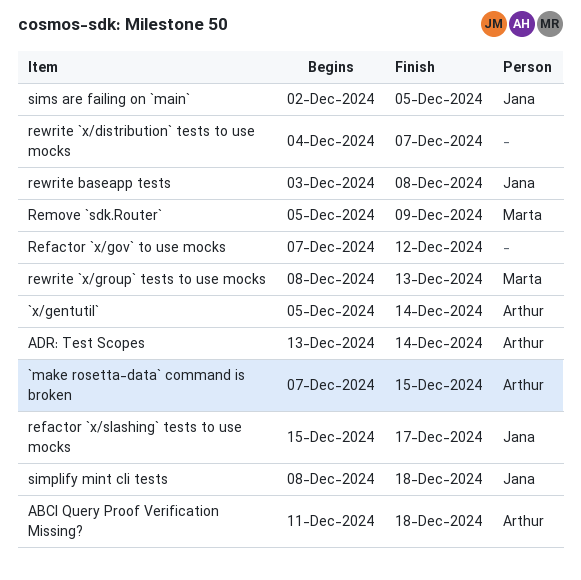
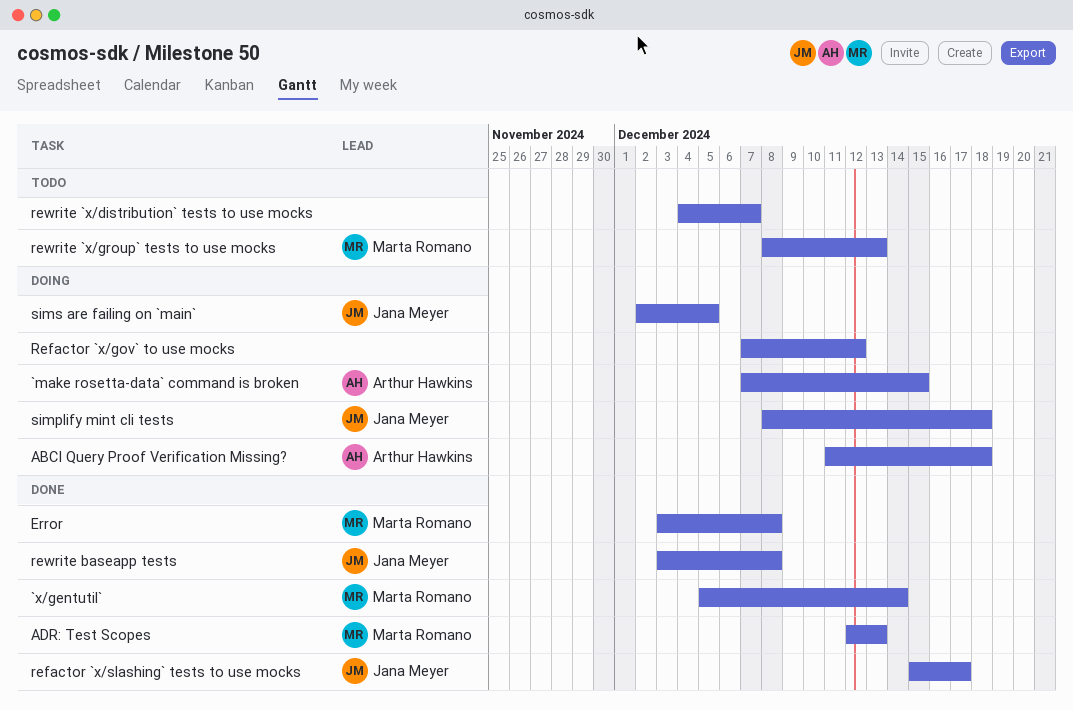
`x/gentutil`, owner: Arthur Hawkins -> Marta Romano
ADR: Test Scopes, owner: Arthur Hawkins -> Marta Romano
ADR: Test Scopes, start: Dec 13 -> Dec 12
ADR: Test Scopes, due: Dec 14 -> Dec 13
Error: none -> present
Remove `sdk.Router`: present -> none

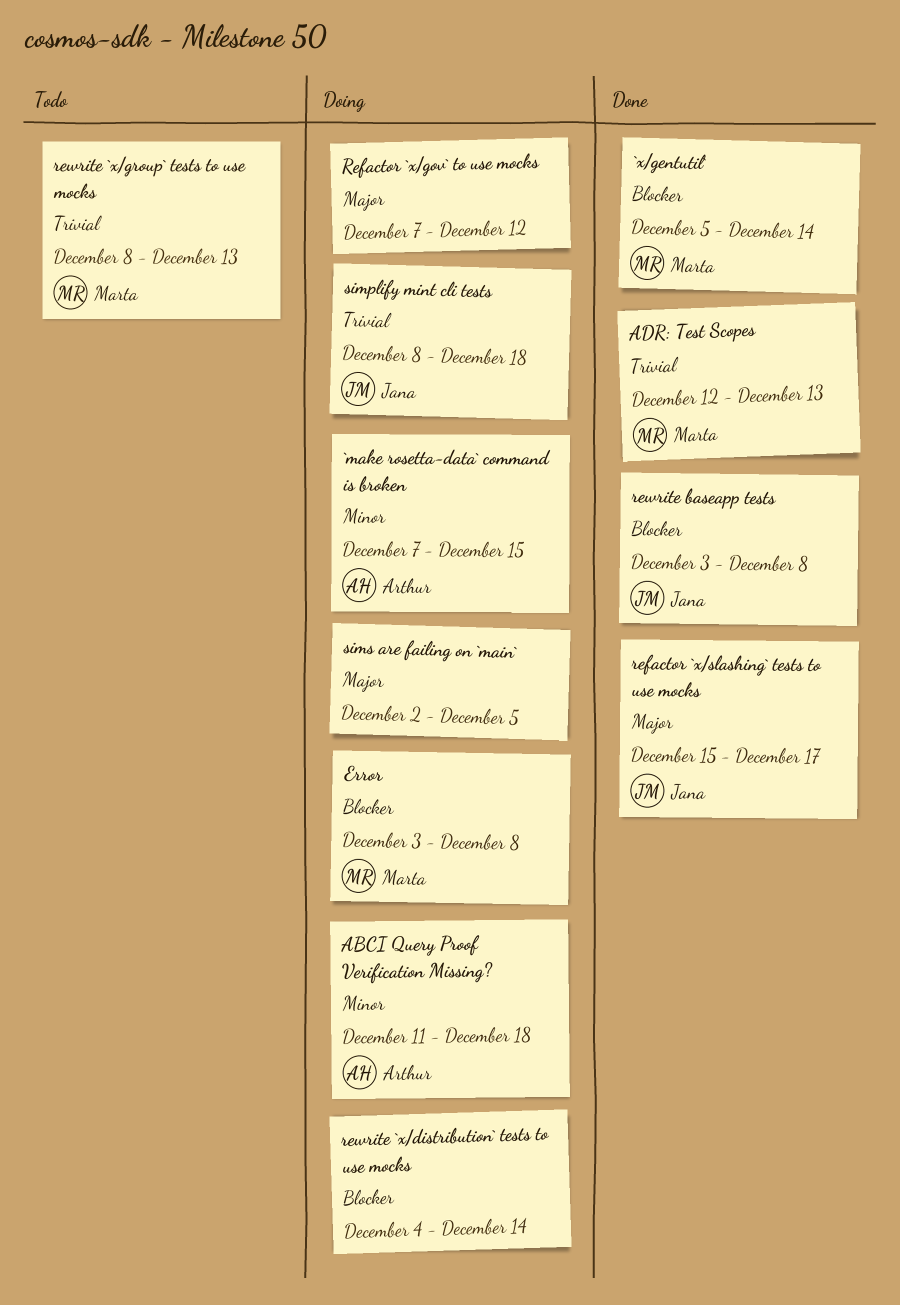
Error, status: Done -> Doing
rewrite `x/distribution` tests to use mocks, status: Todo -> Doing
rewrite `x/distribution` tests to use mocks, due: Dec 7 -> Dec 14
sims are failing on `main`, owner: Jana Meyer -> none

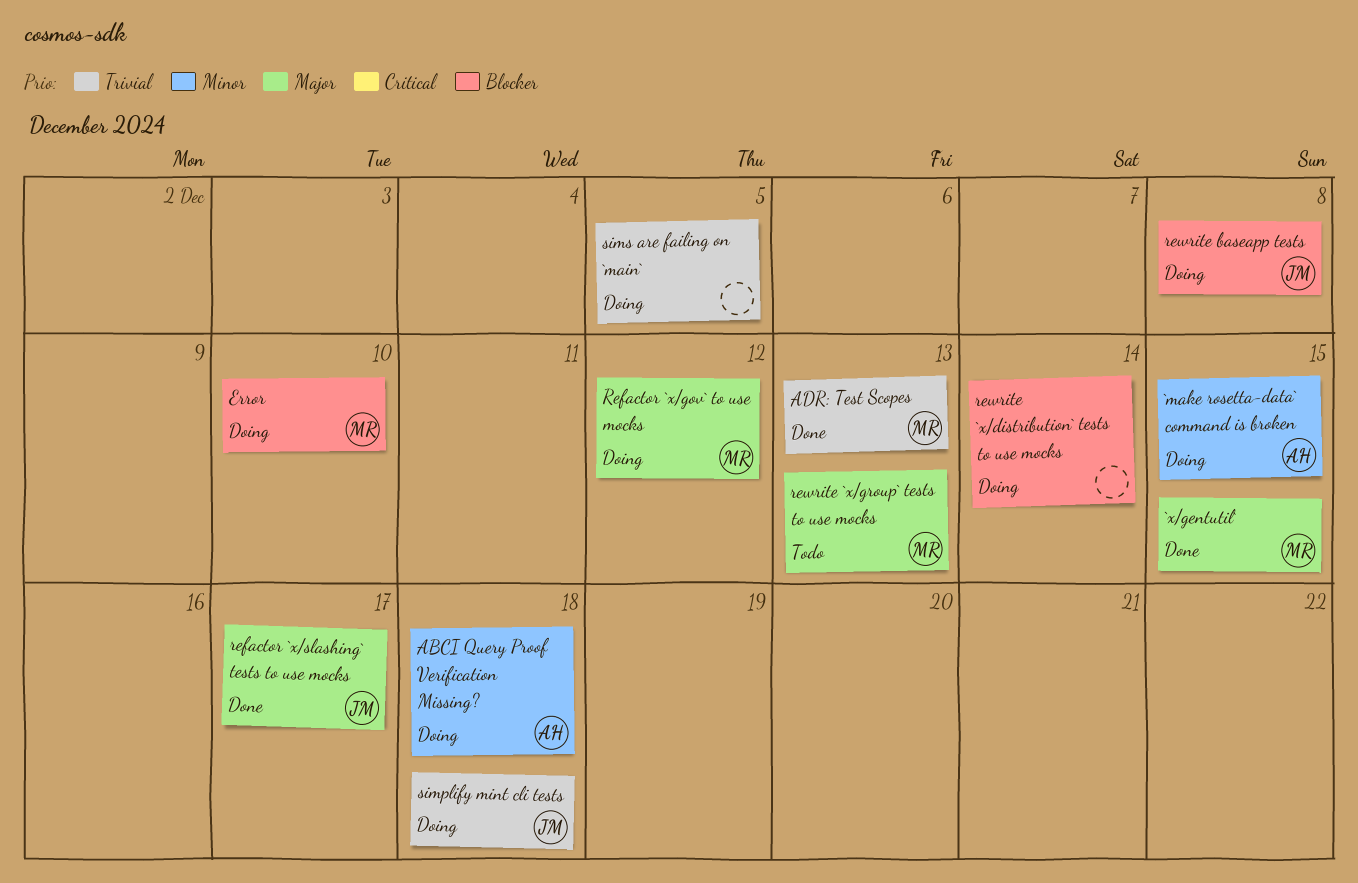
`x/gentutil`, priority: Blocker -> Major
`x/gentutil`, due: Dec 14 -> Dec 15
Error, due: Dec 8 -> Dec 10
Refactor `x/gov` to use mocks, owner: none -> Marta
rewrite `x/group` tests to use mocks, priority: Trivial -> Major
rewrite baseapp tests, status: Done -> Doing
sims are failing on `main`, priority: Major -> Trivial

